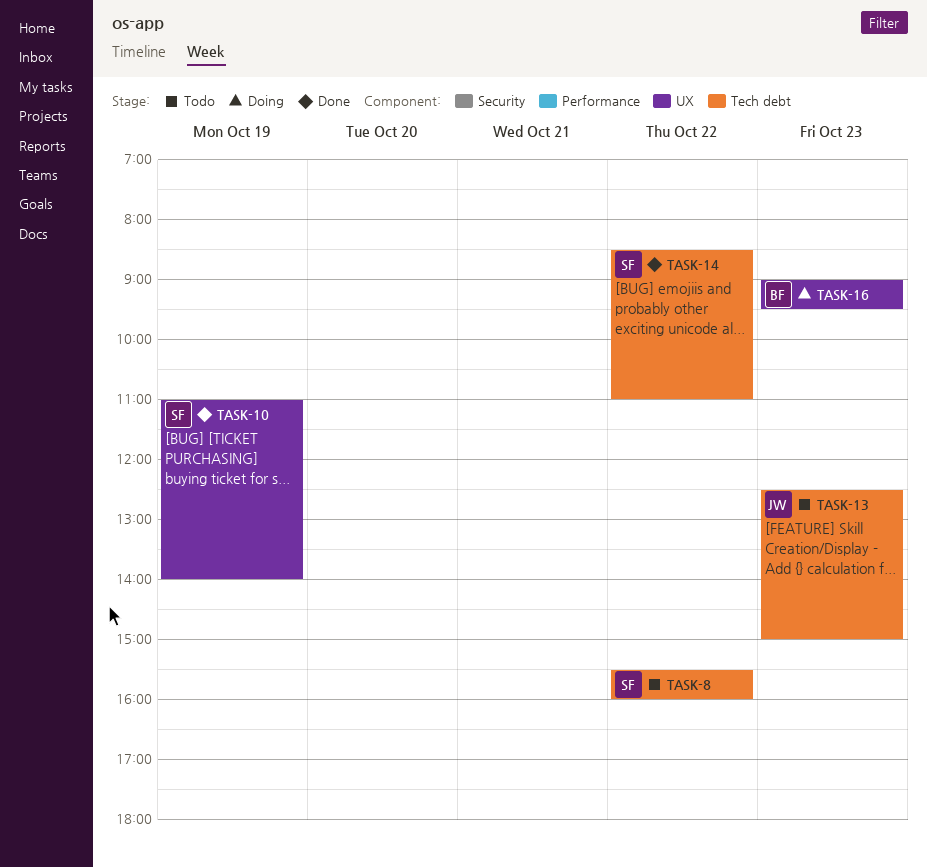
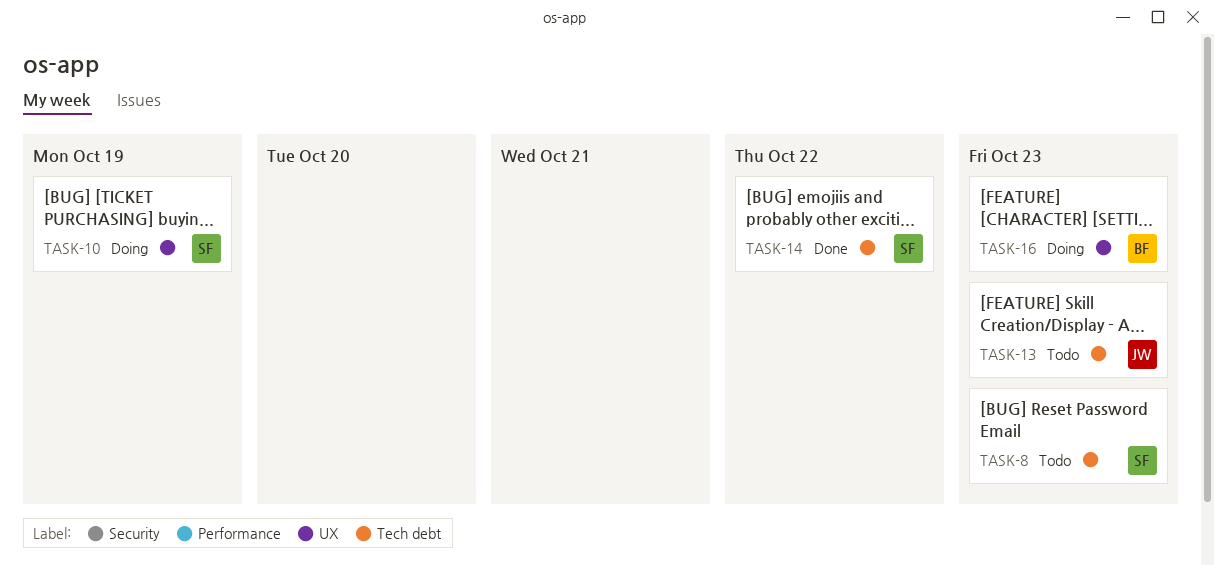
TASK-8, day: Oct 22 -> Oct 23
TASK-10, status: Done -> Doing

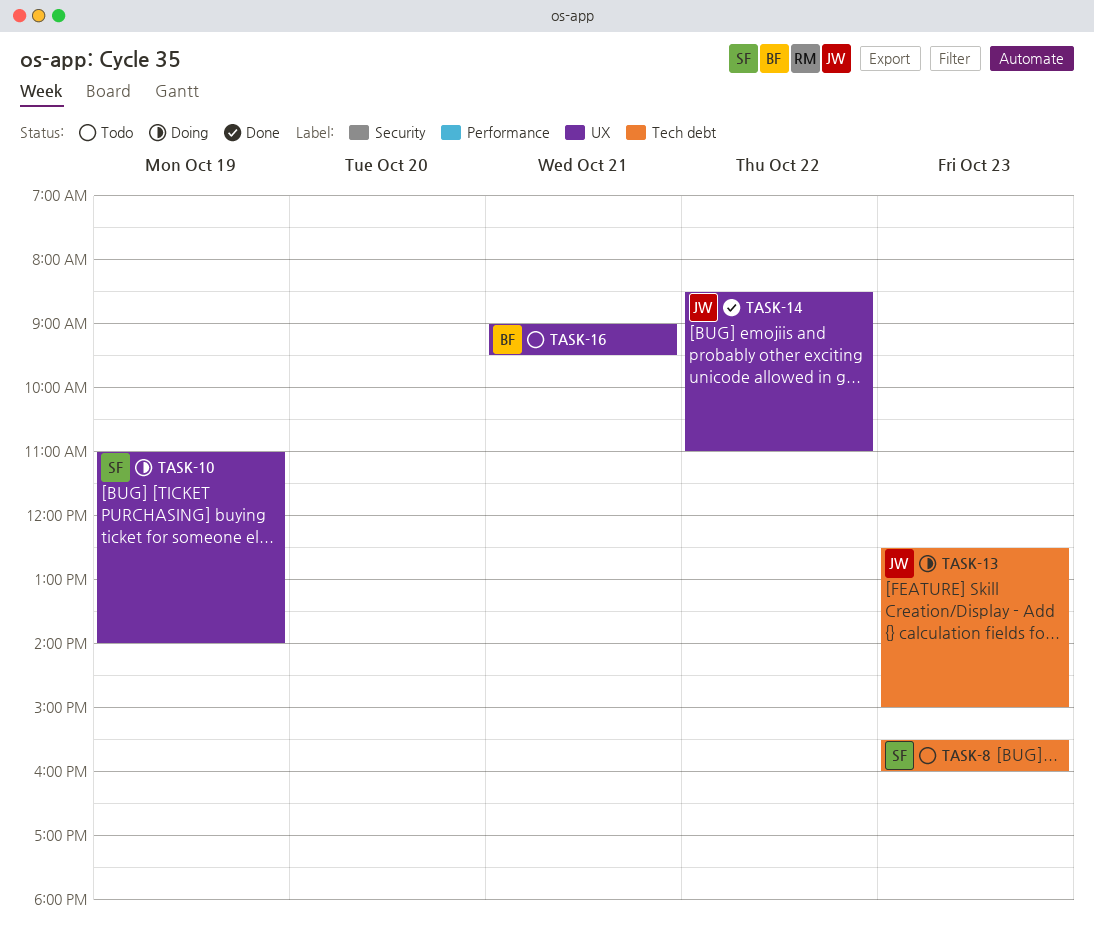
TASK-13, status: Todo -> Doing
TASK-14, owner: SF -> JW
TASK-14, label: Tech debt -> UX
TASK-16, status: Doing -> Todo
TASK-16, day: Oct 23 -> Oct 21

